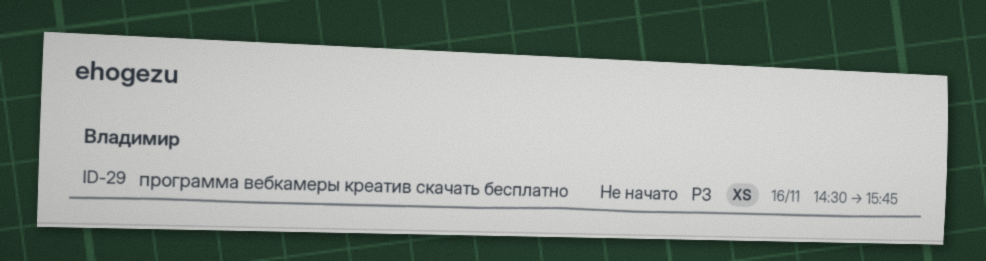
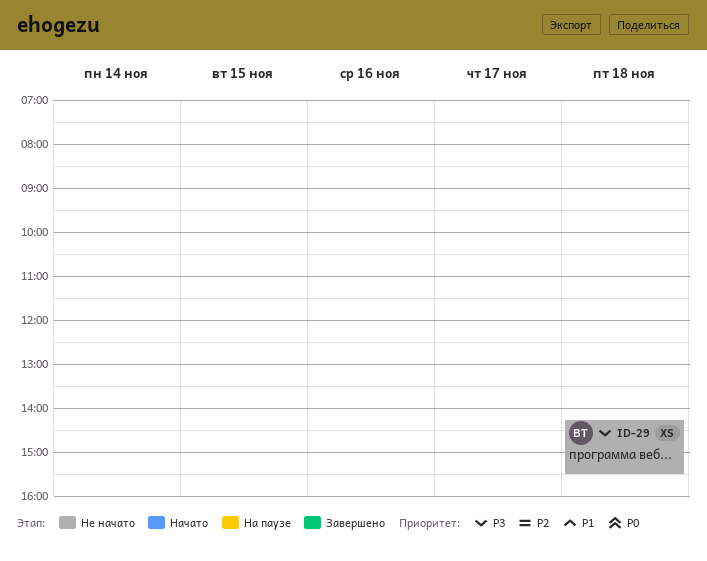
ID-29, day: Nov 16 -> Nov 18
ID-29, begins: 14:30 -> 14:15
ID-29, ends: 15:45 -> 15:30

